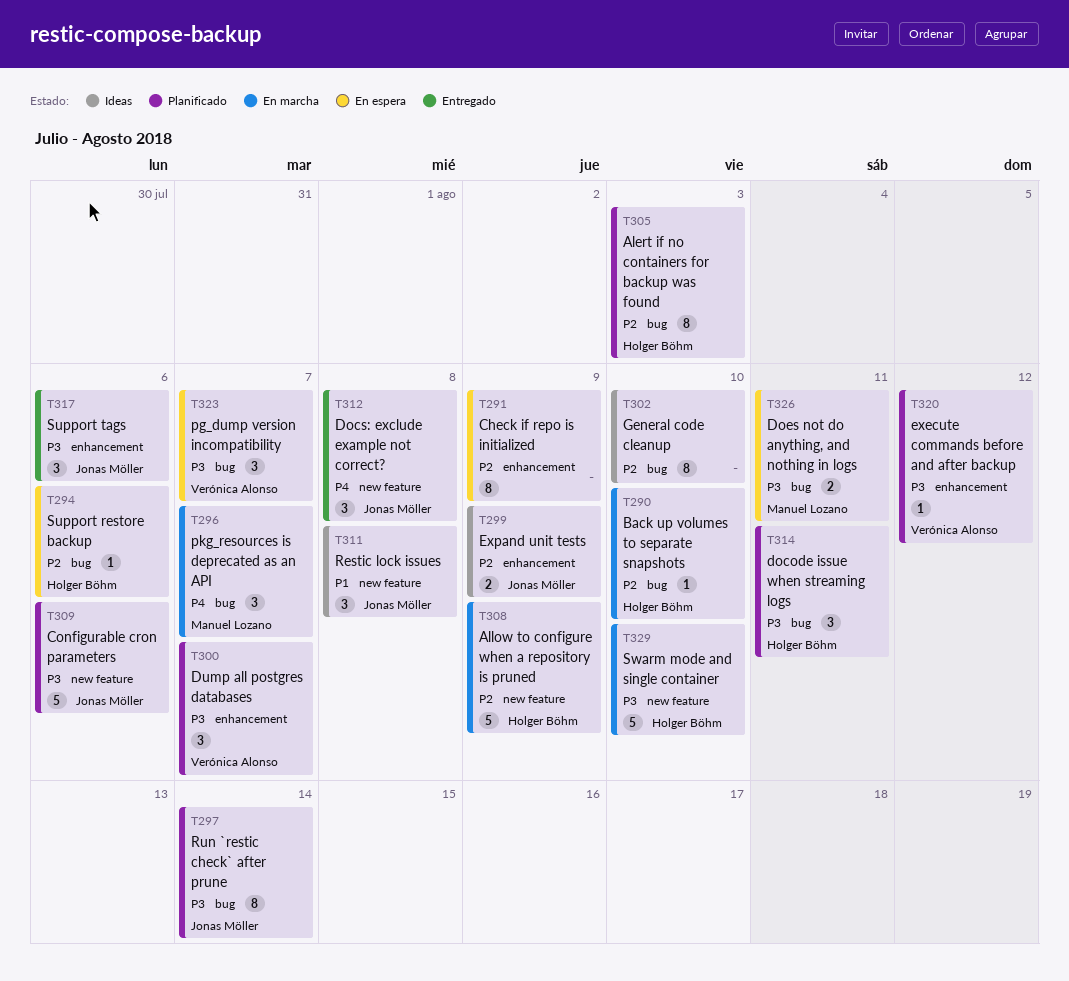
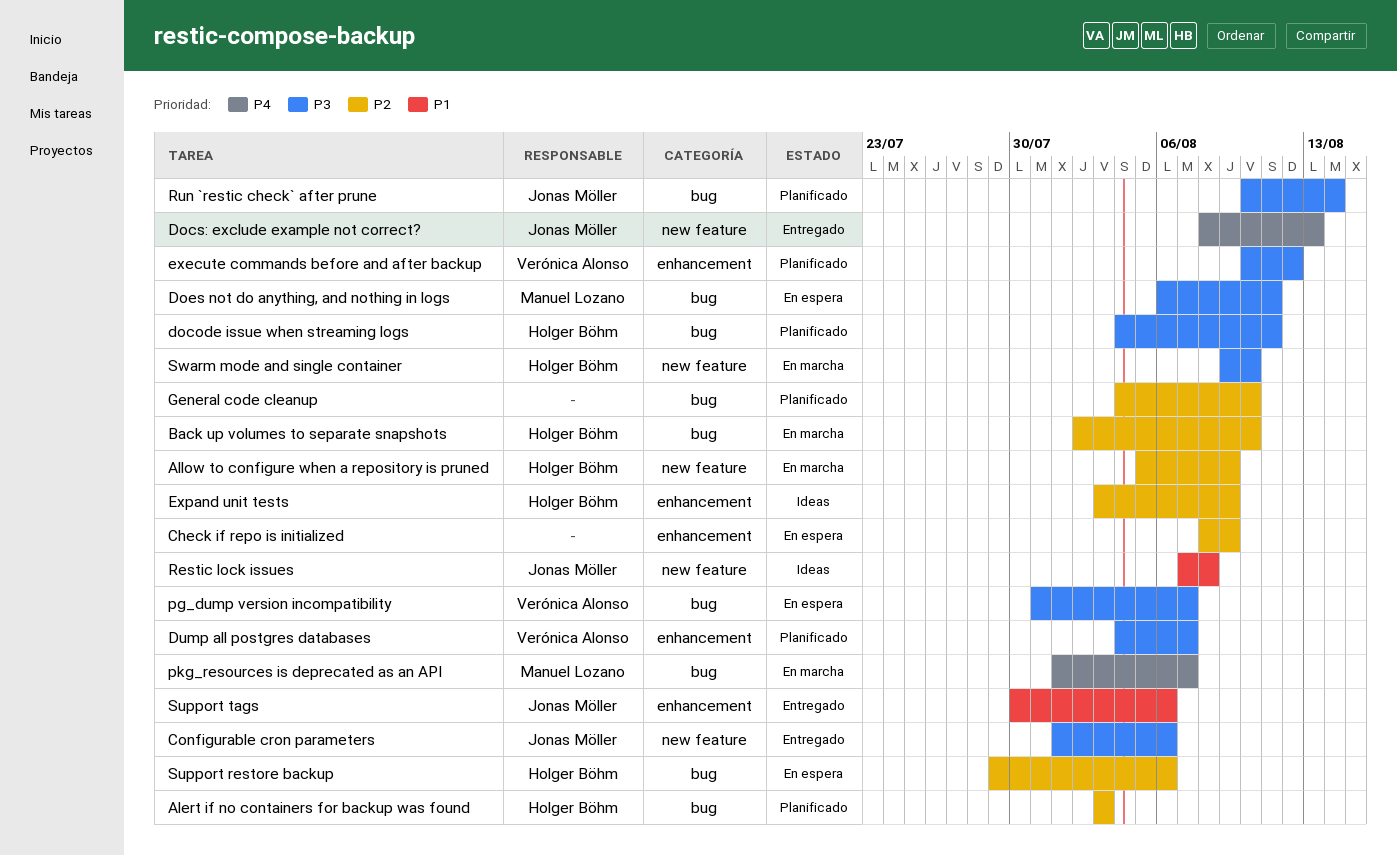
Configurable cron parameters, status: Planificado -> Entregado
Docs: exclude example not correct?, due: Aug 8 -> Aug 13
Expand unit tests, owner: Jonas Möller -> Holger Böhm
General code cleanup, status: Ideas -> Planificado
Support tags, priority: P3 -> P1

